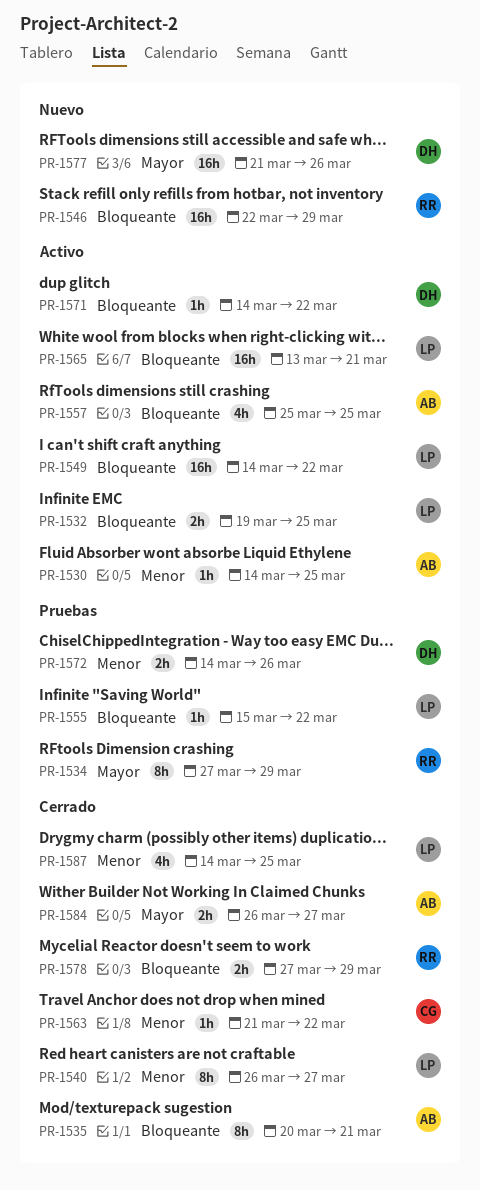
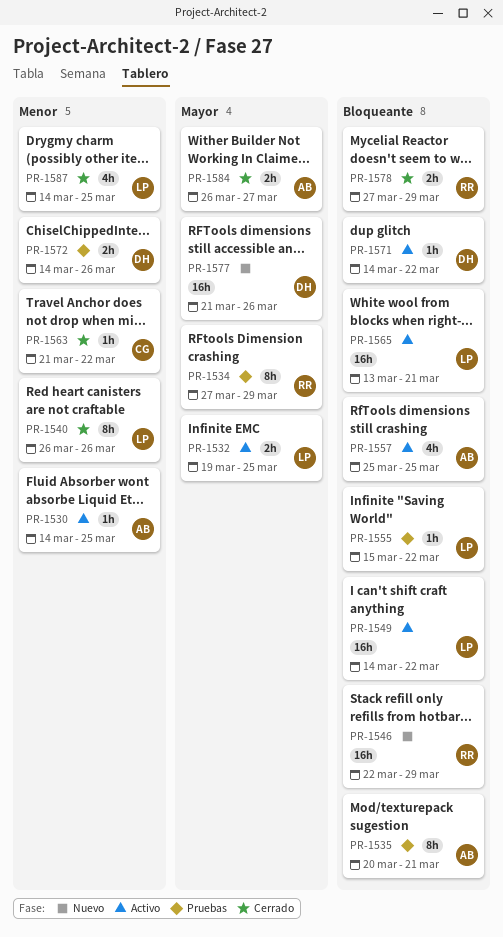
PR-1532, priority: Bloqueante -> Mayor
PR-1535, status: Cerrado -> Pruebas
PR-1540, due: Mar 27 -> Mar 26

